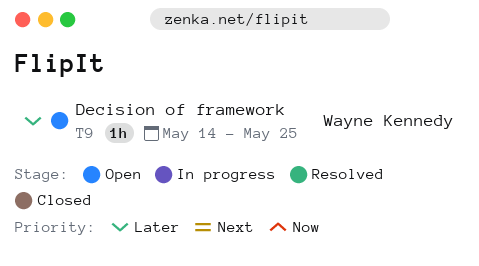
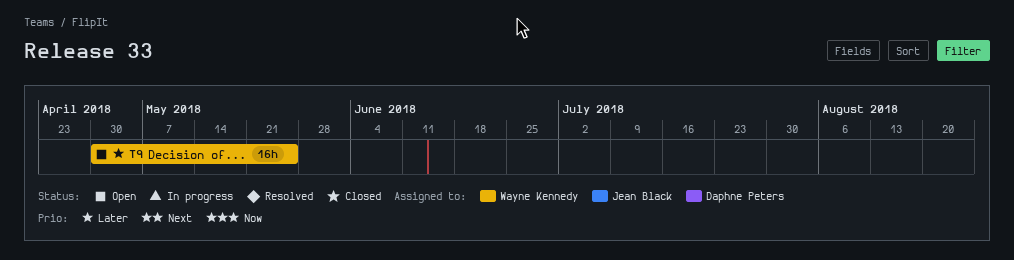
T9, estimate: 1h -> 16h
T9, start: May 14 -> Apr 30

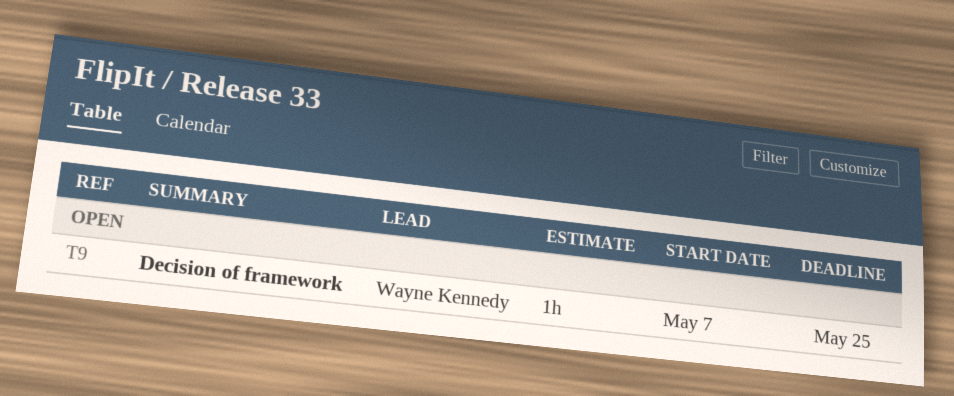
T9, estimate: 16h -> 1h
T9, start: Apr 30 -> May 7

